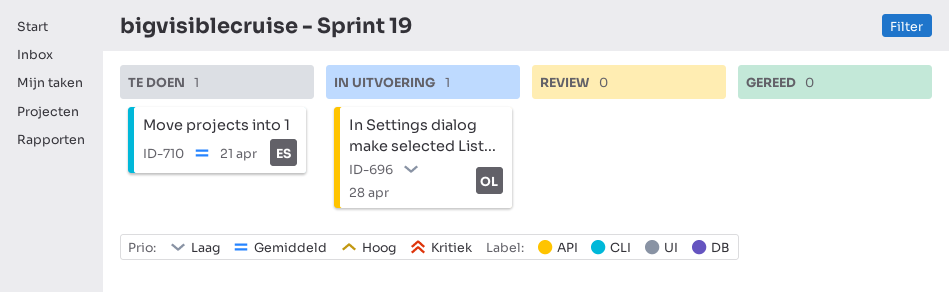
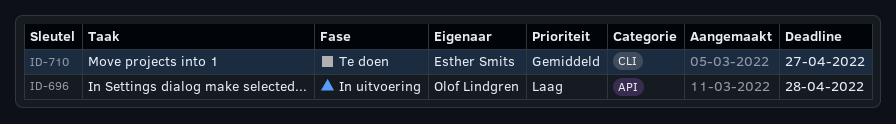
ID-710, due: Apr 21 -> Apr 27

